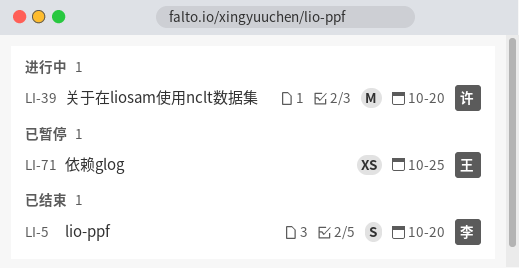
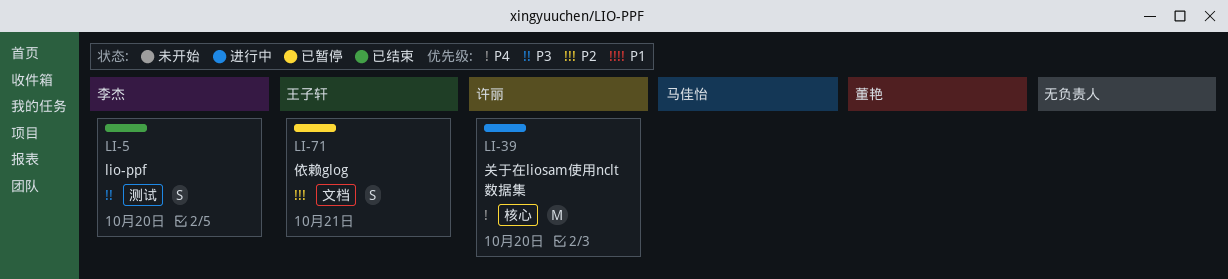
LI-71, estimate: XS -> S
LI-71, due: Oct 25 -> Oct 21

